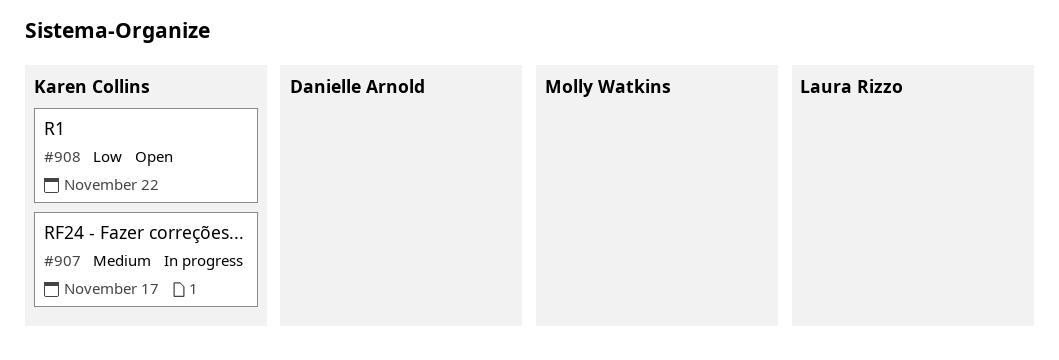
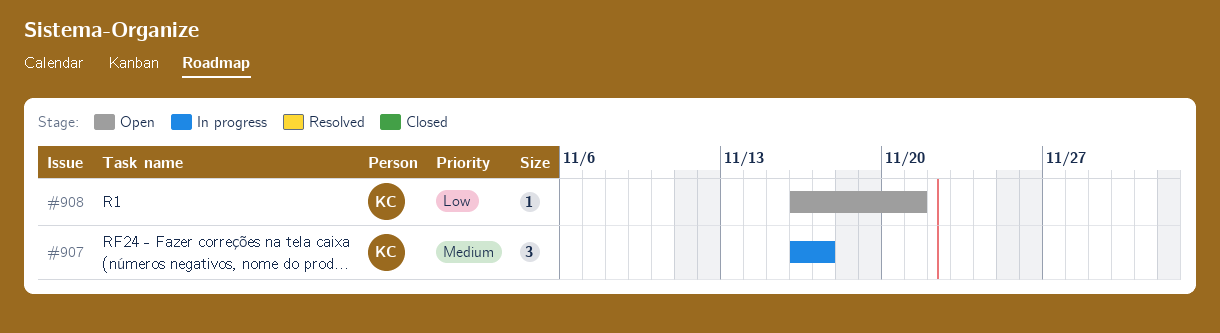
#908, due: Nov 22 -> Nov 21

